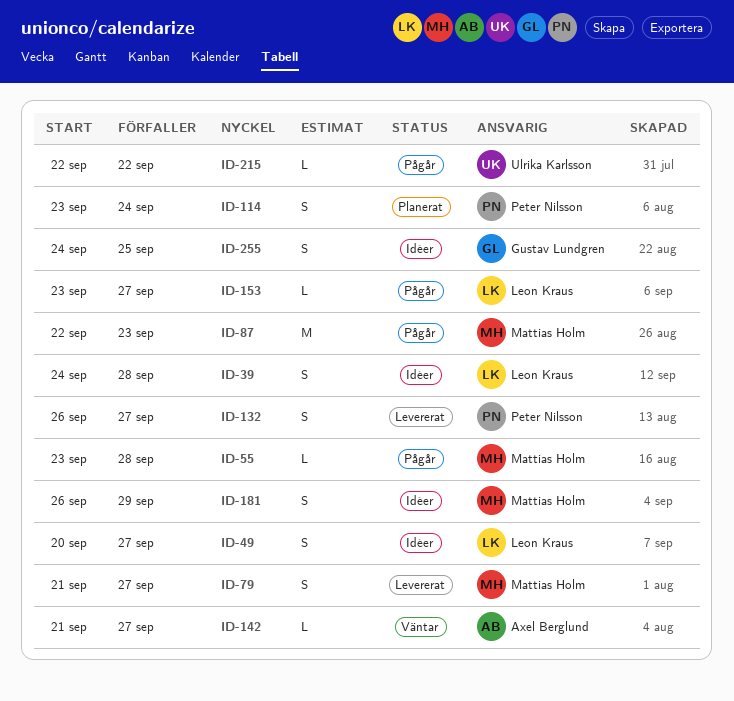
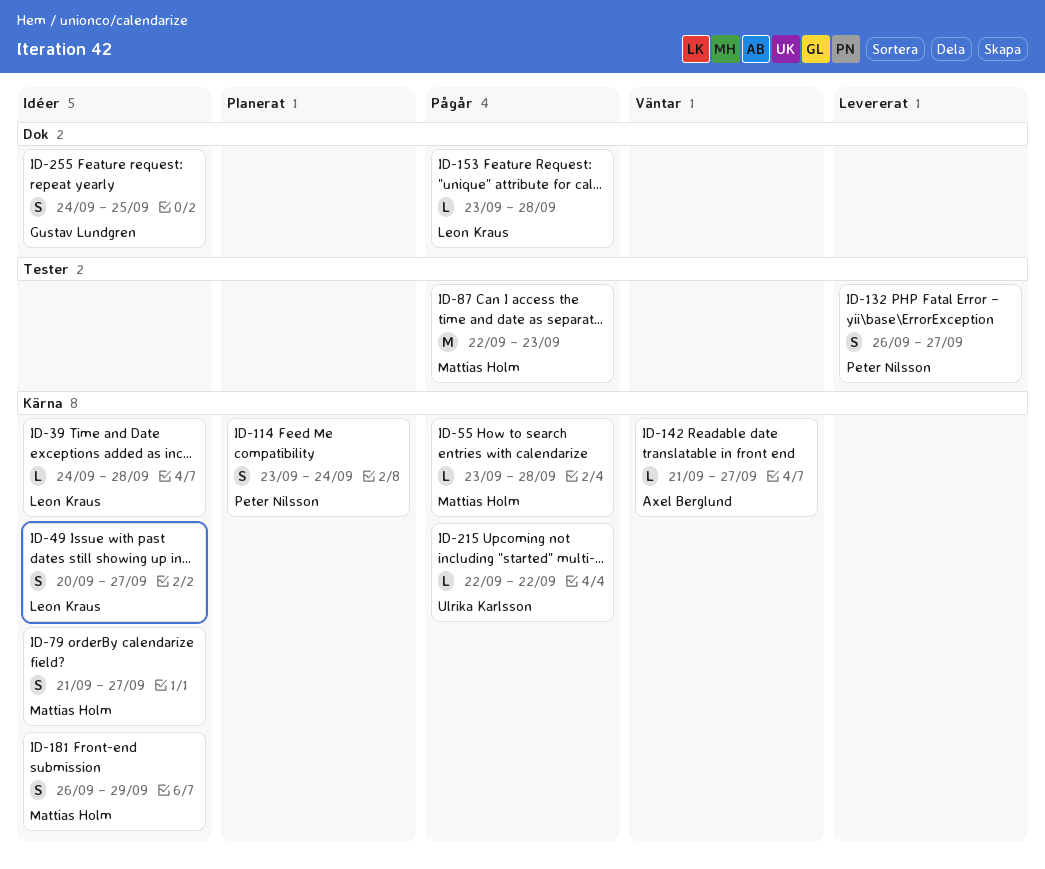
ID-39, estimate: S -> L
ID-79, status: Levererat -> Idéer
ID-153, due: Sep 27 -> Sep 28

